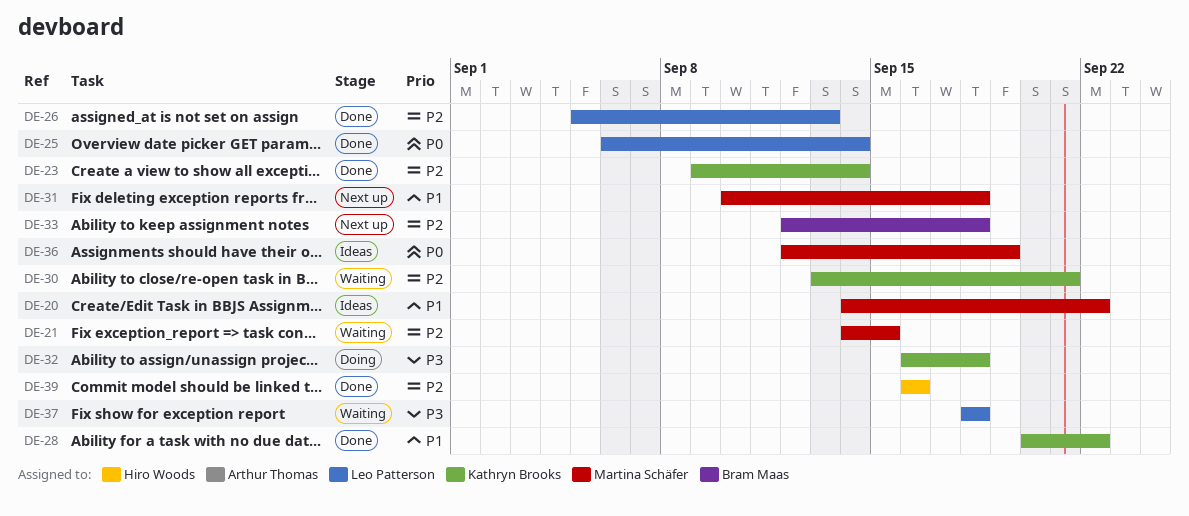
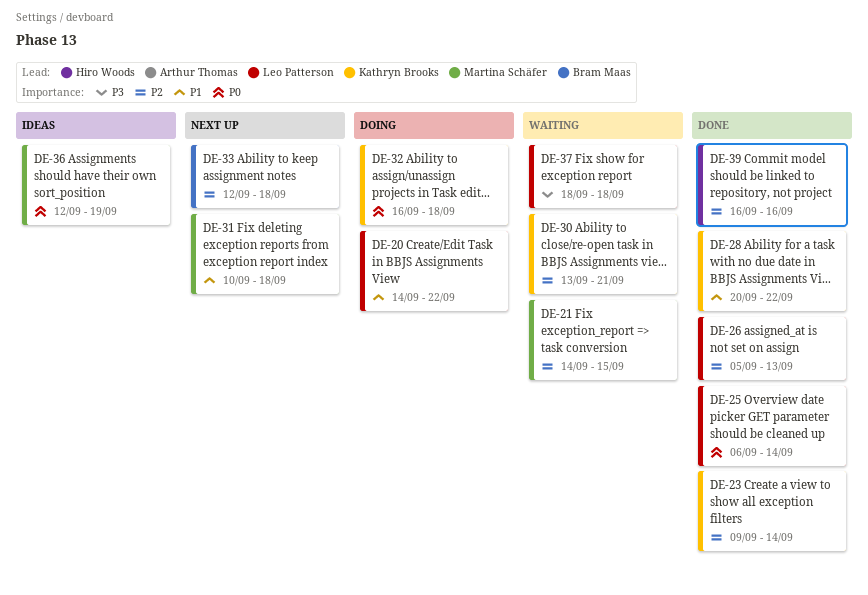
DE-20, status: Ideas -> Doing
DE-20, owner: Martina Schäfer -> Leo Patterson
DE-32, priority: P3 -> P0

